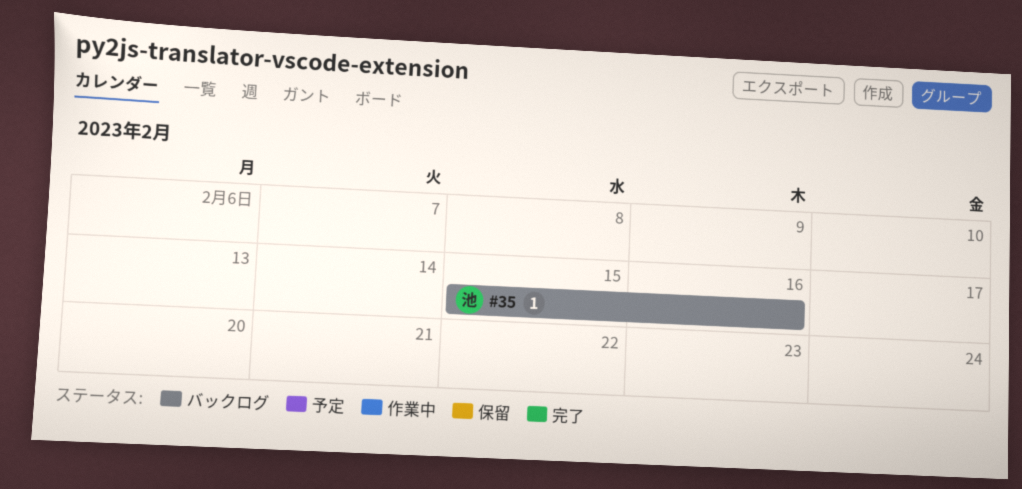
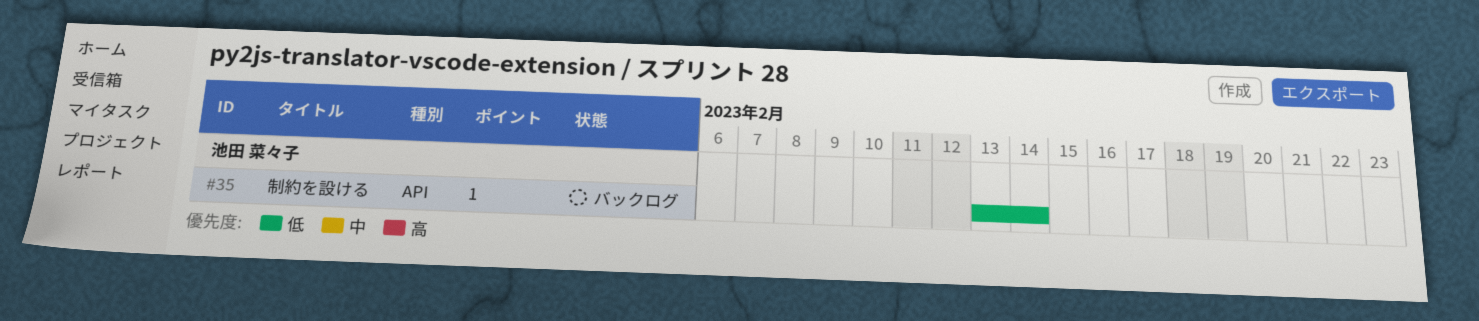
#35, start: Feb 15 -> Feb 13
#35, due: Feb 16 -> Feb 14

